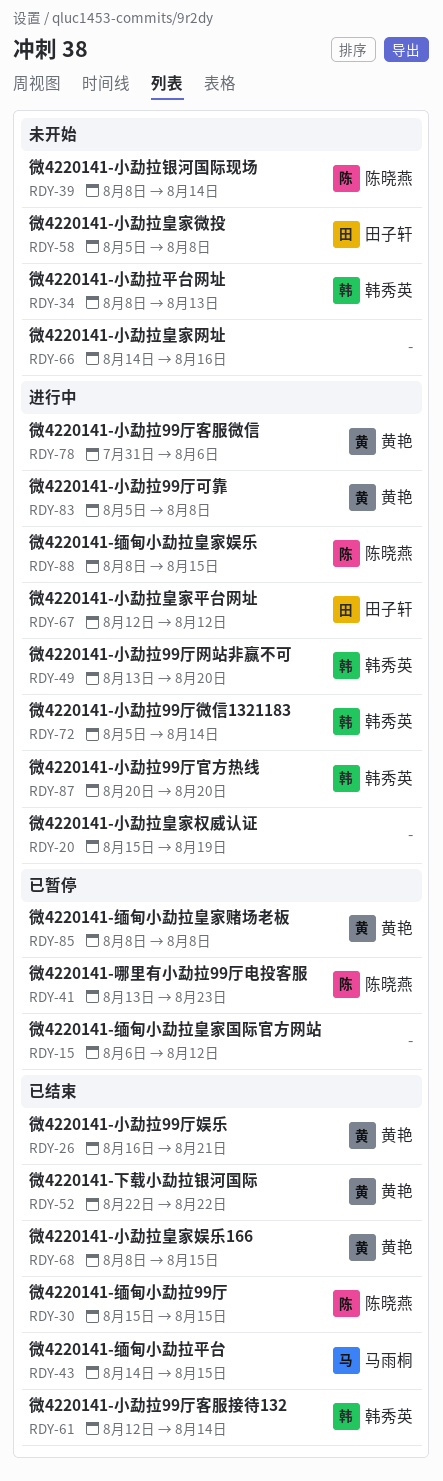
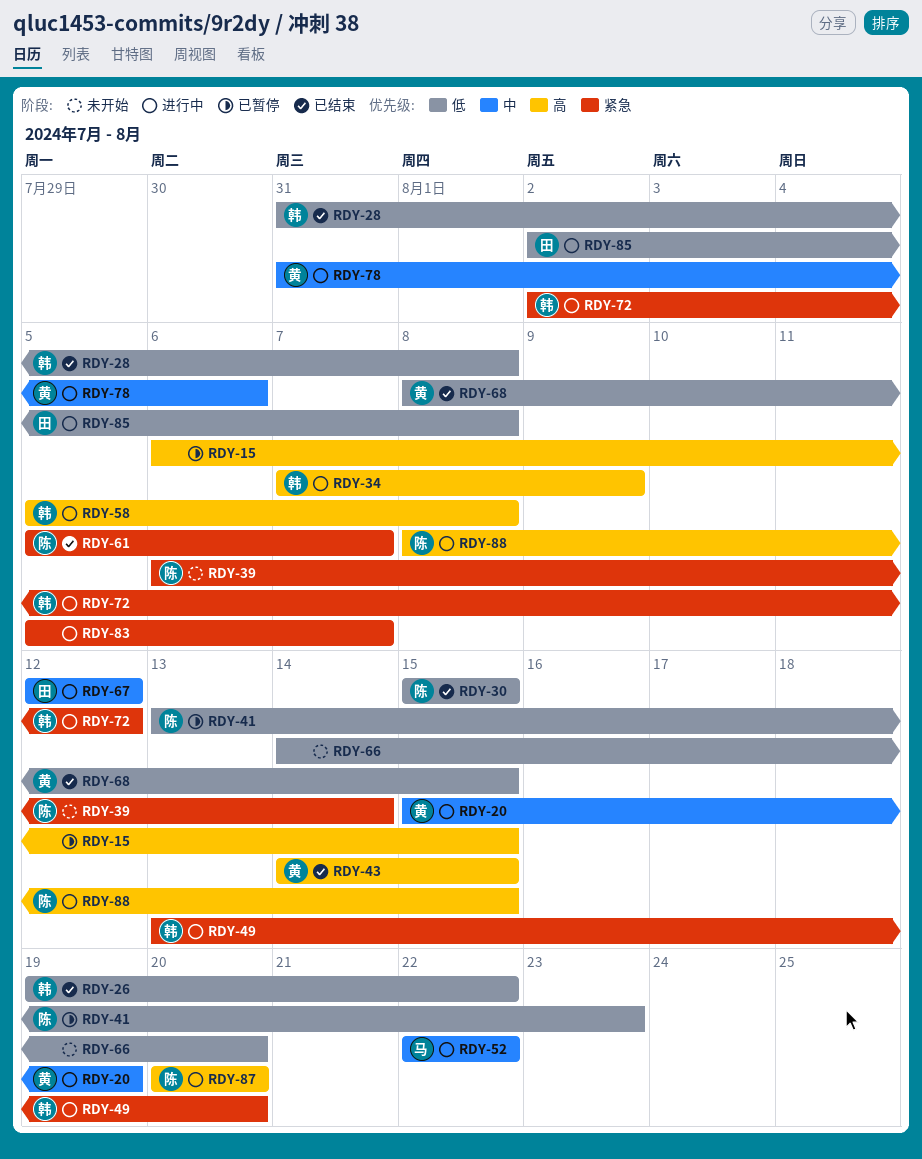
RDY-15, due: Aug 12 -> Aug 15
RDY-20, owner: none -> 黄艳
RDY-26, owner: 黄艳 -> 韩秀英
RDY-26, start: Aug 16 -> Aug 19
RDY-26, due: Aug 21 -> Aug 22
RDY-28: none -> present
RDY-34, status: 未开始 -> 进行中
RDY-34, start: Aug 8 -> Aug 7
RDY-34, due: Aug 13 -> Aug 9
RDY-39, start: Aug 8 -> Aug 6
RDY-43, owner: 马雨桐 -> 黄艳
RDY-52, status: 已结束 -> 进行中
RDY-52, owner: 黄艳 -> 马雨桐
RDY-58, status: 未开始 -> 进行中
RDY-58, owner: 田子轩 -> 韩秀英
RDY-61, owner: 韩秀英 -> 陈晓燕
RDY-61, start: Aug 12 -> Aug 5
RDY-61, due: Aug 14 -> Aug 7
RDY-66, due: Aug 16 -> Aug 20
RDY-72, start: Aug 5 -> Aug 2
RDY-72, due: Aug 14 -> Aug 12
RDY-83, owner: 黄艳 -> none
RDY-83, due: Aug 8 -> Aug 7
RDY-85, status: 已暂停 -> 进行中
RDY-85, owner: 黄艳 -> 田子轩
RDY-85, start: Aug 8 -> Aug 2
RDY-87, owner: 韩秀英 -> 陈晓燕

